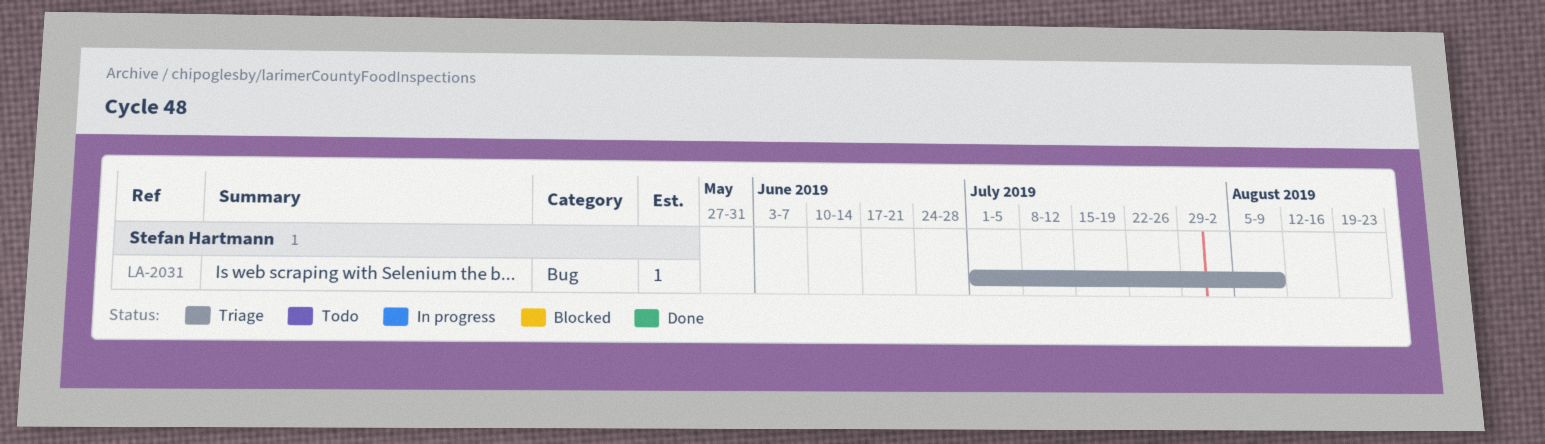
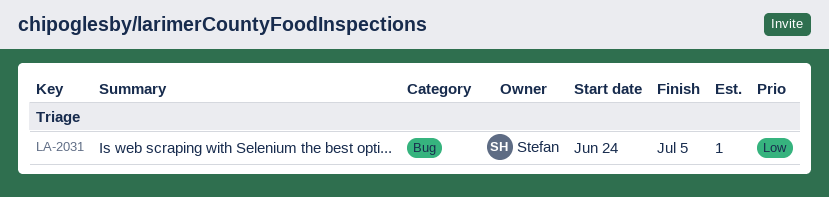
LA-2031, start: Jul 1 -> Jun 24
LA-2031, due: Aug 9 -> Jul 5

